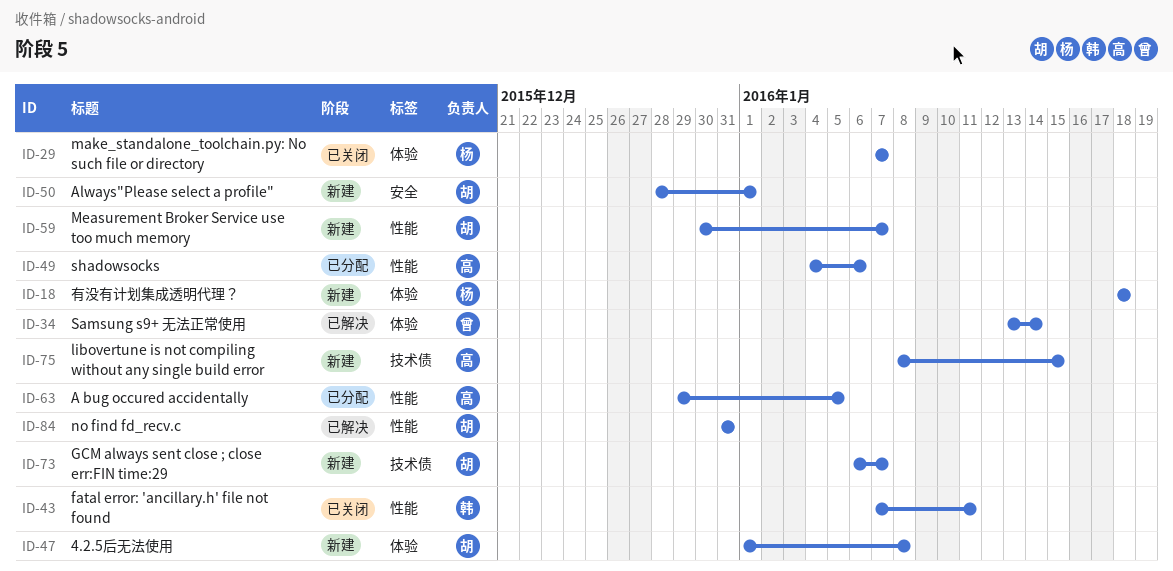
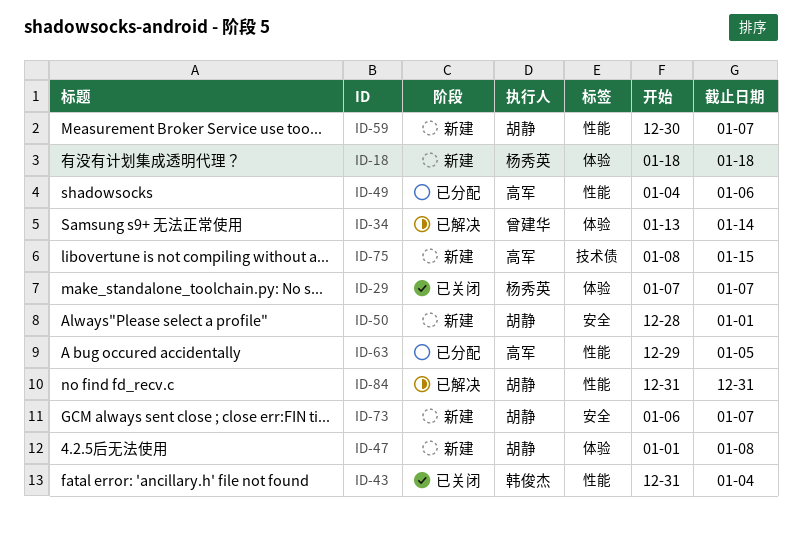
ID-43, start: Jan 7 -> Dec 31
ID-43, due: Jan 11 -> Jan 4
ID-73, label: 技术债 -> 安全

